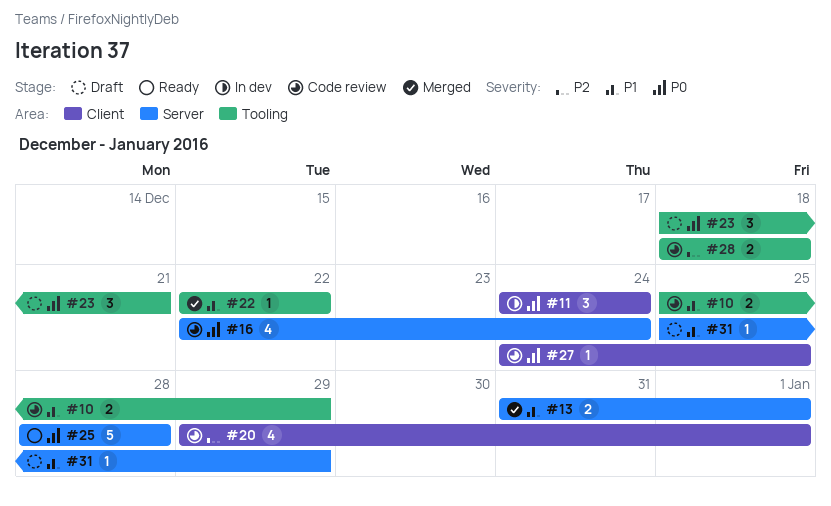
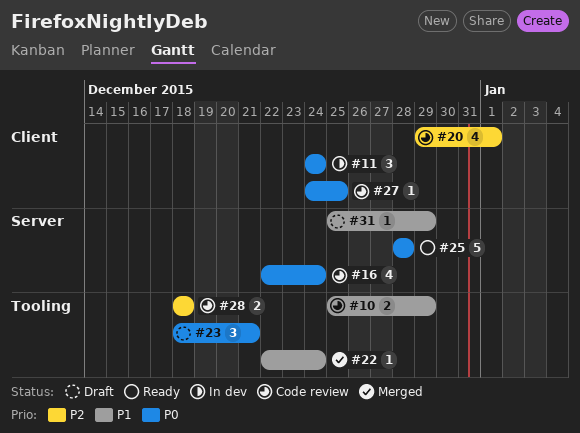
#13: present -> none
#22, due: Dec 22 -> Dec 24

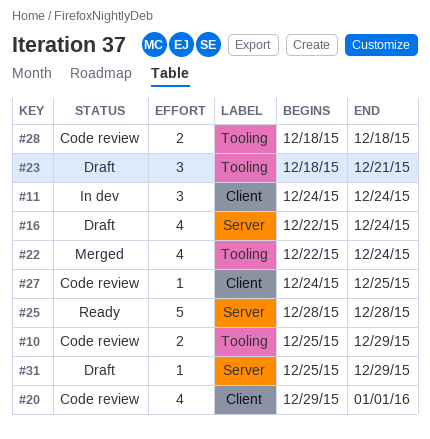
#16, status: Code review -> Draft
#22, estimate: 1 -> 4

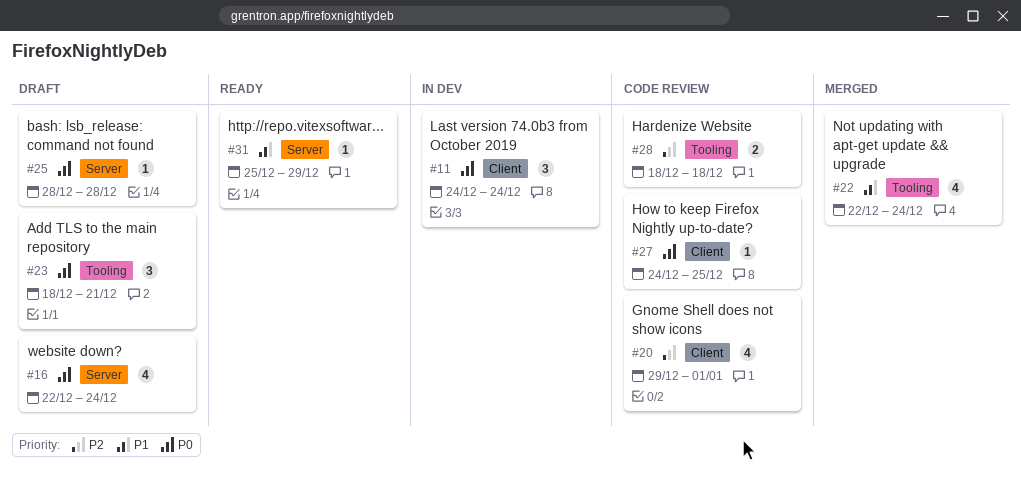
#10: present -> none
#25, status: Ready -> Draft
#25, estimate: 5 -> 1
#31, status: Draft -> Ready

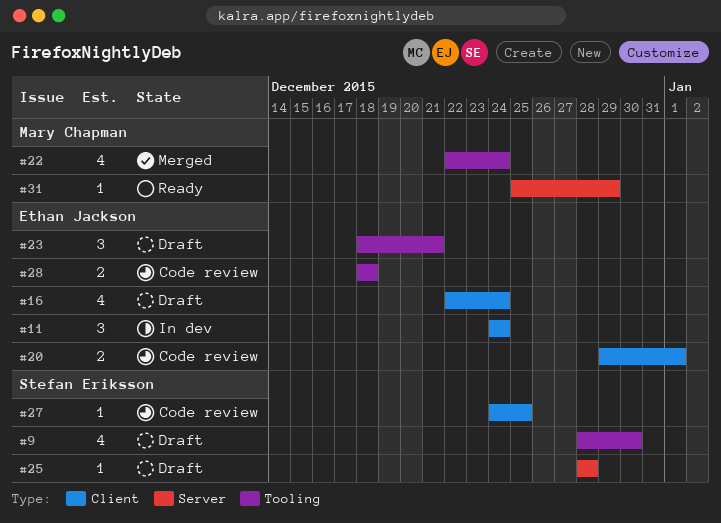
#9: none -> present
#16, label: Server -> Client
#20, estimate: 4 -> 2

